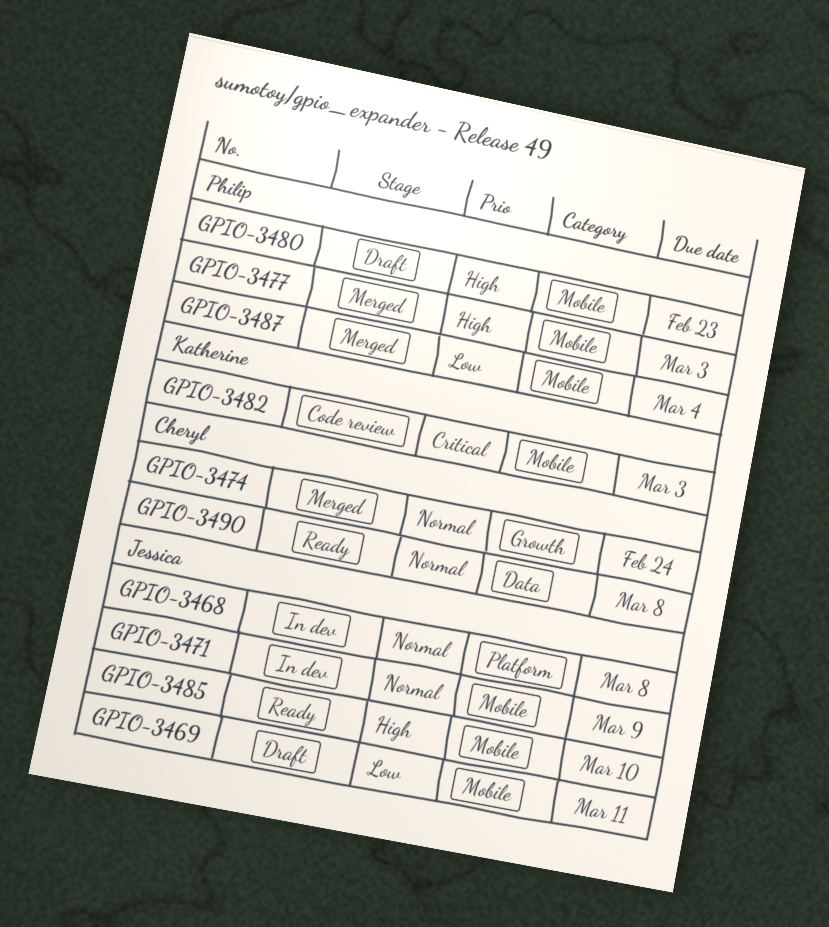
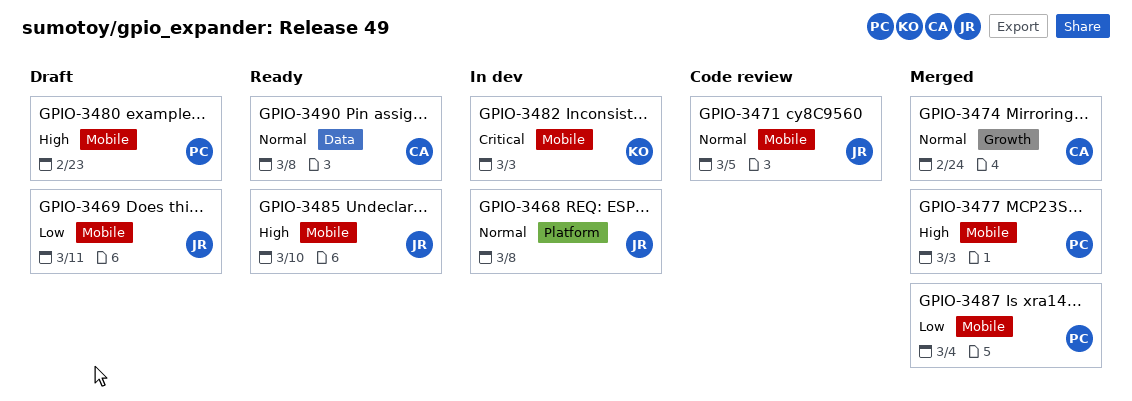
GPIO-3471, status: In dev -> Code review
GPIO-3471, due: Mar 9 -> Mar 5
GPIO-3482, status: Code review -> In dev

